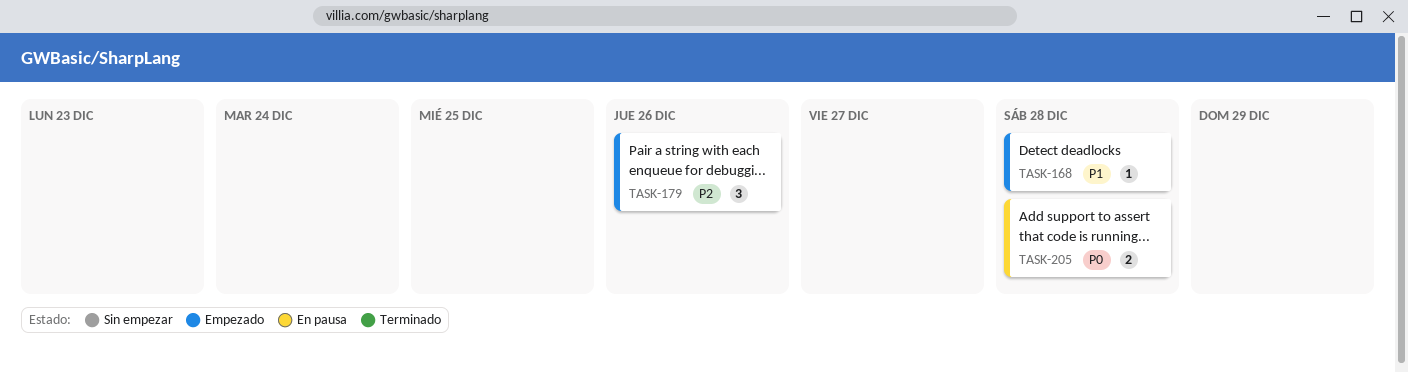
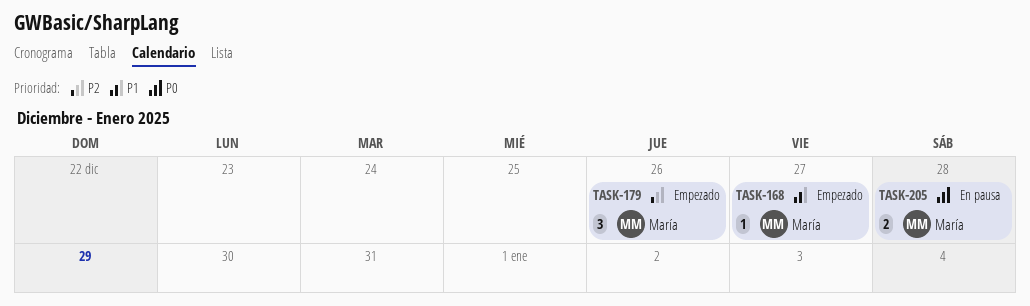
TASK-168, due: Dec 28 -> Dec 27

